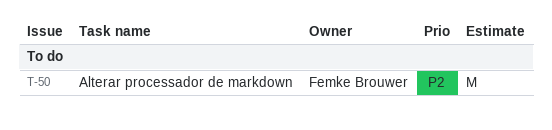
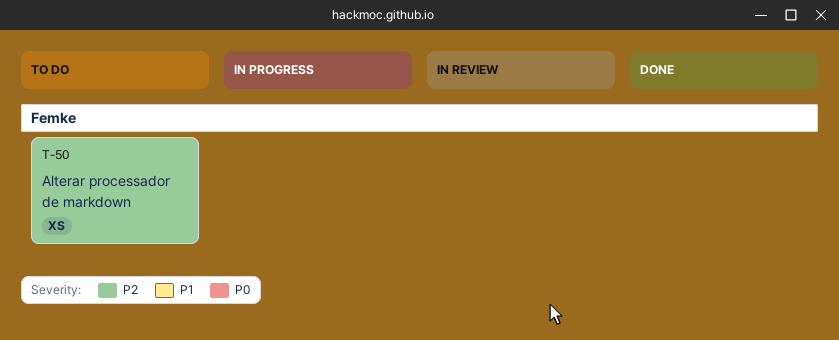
T-50, estimate: M -> XS

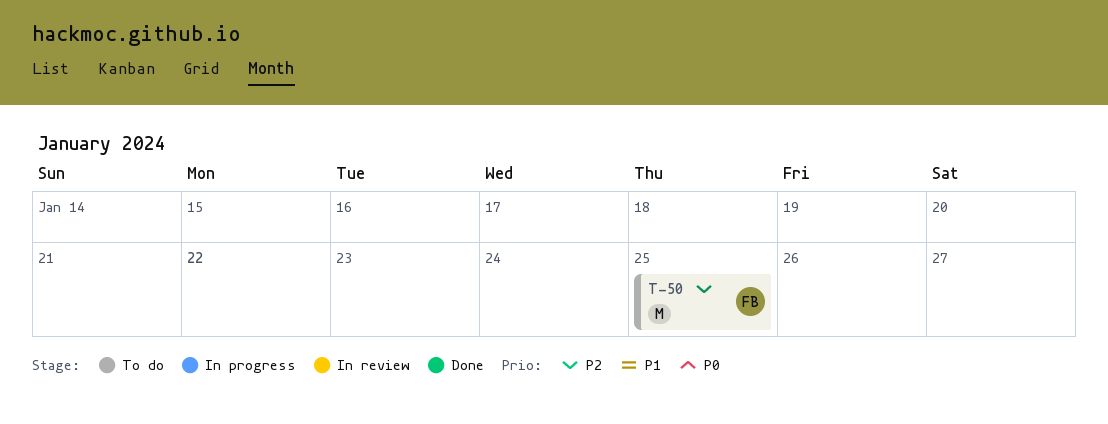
T-50, estimate: XS -> M

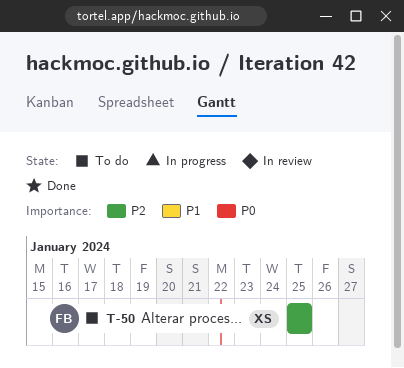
T-50, estimate: M -> XS

